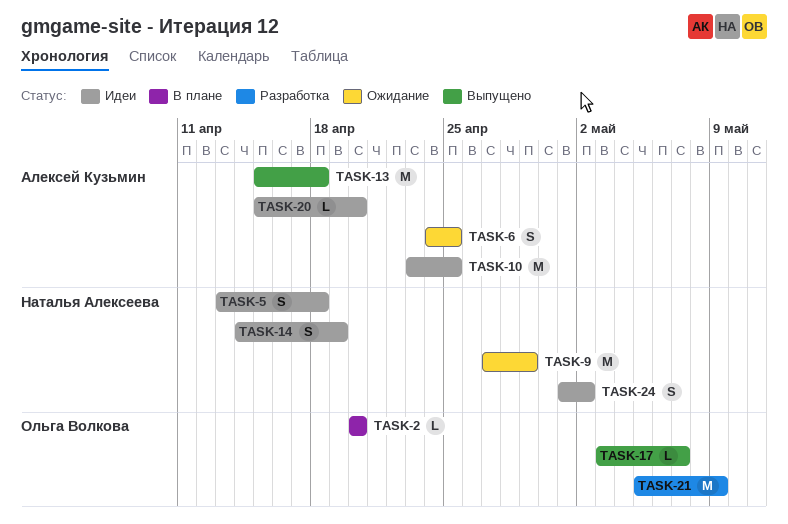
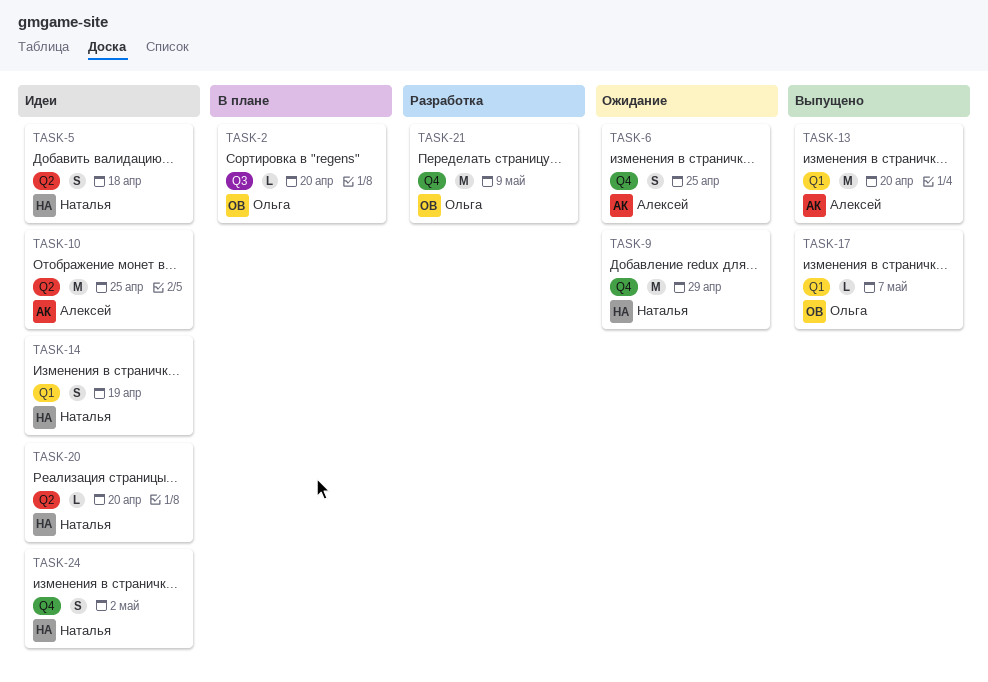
TASK-13, due: Apr 18 -> Apr 20
TASK-20, owner: Алексей Кузьмин -> Наталья Алексеева

